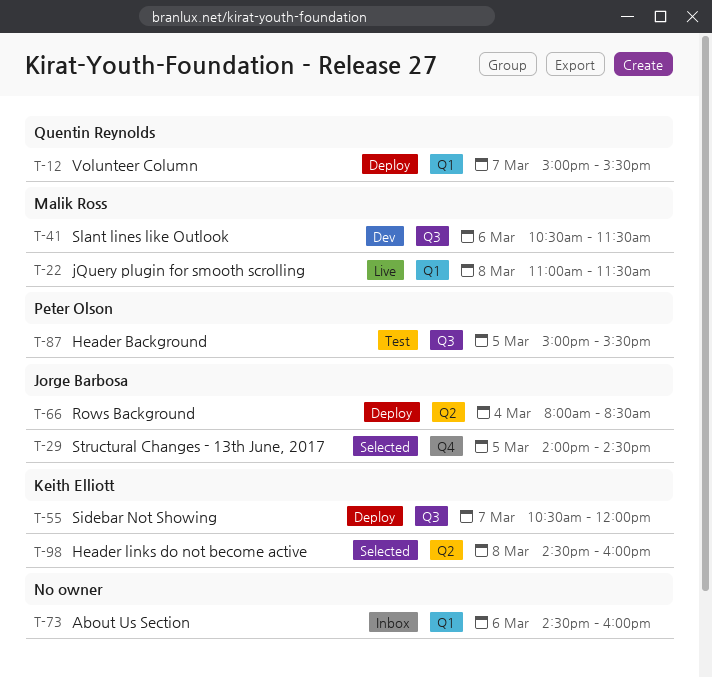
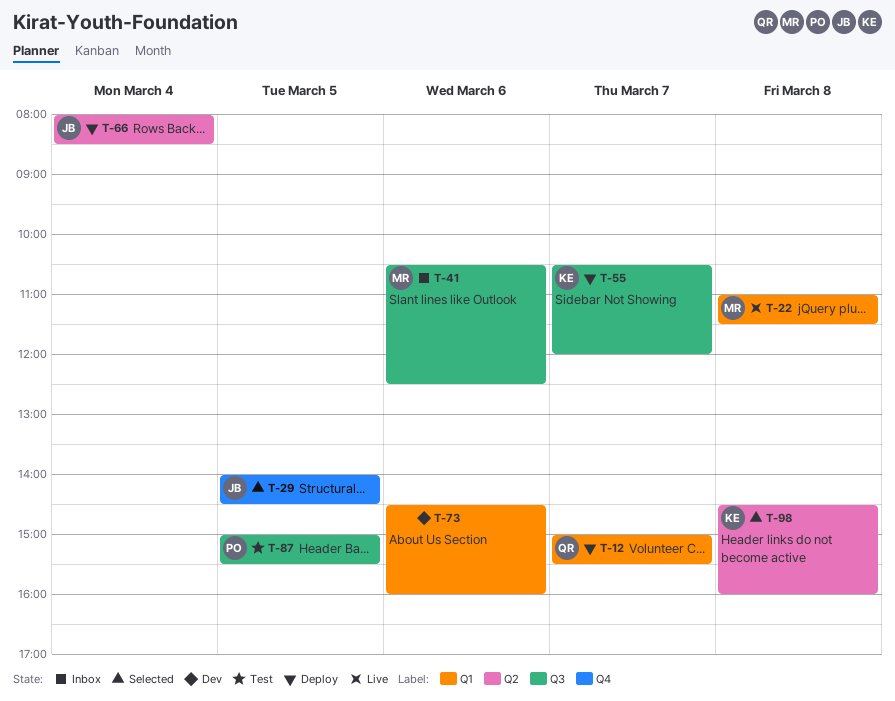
T-41, status: Dev -> Inbox
T-41, ends: 11:30 -> 12:30
T-73, status: Inbox -> Dev

